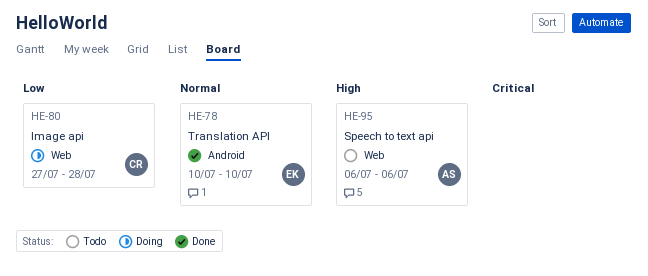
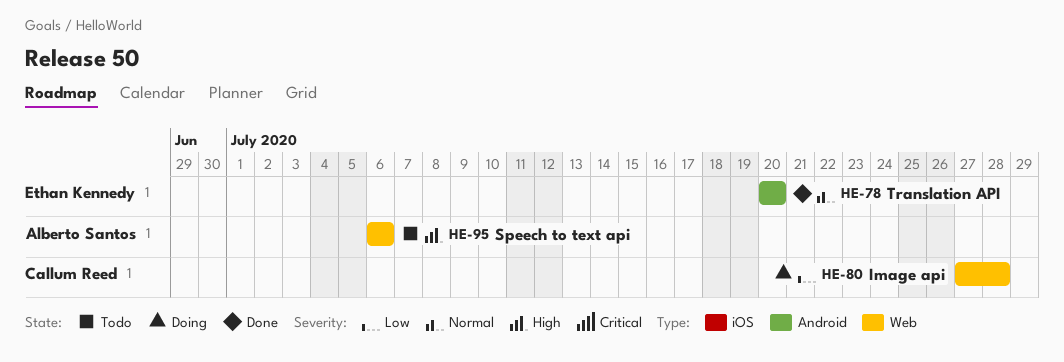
HE-78, start: Jul 10 -> Jul 20
HE-78, due: Jul 10 -> Jul 20

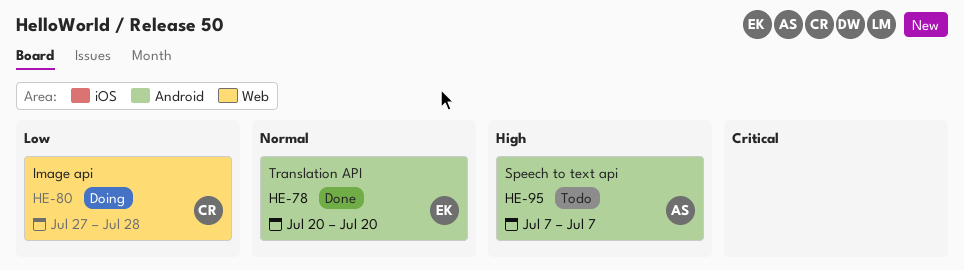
HE-95, label: Web -> Android
HE-95, start: Jul 6 -> Jul 7
HE-95, due: Jul 6 -> Jul 7

